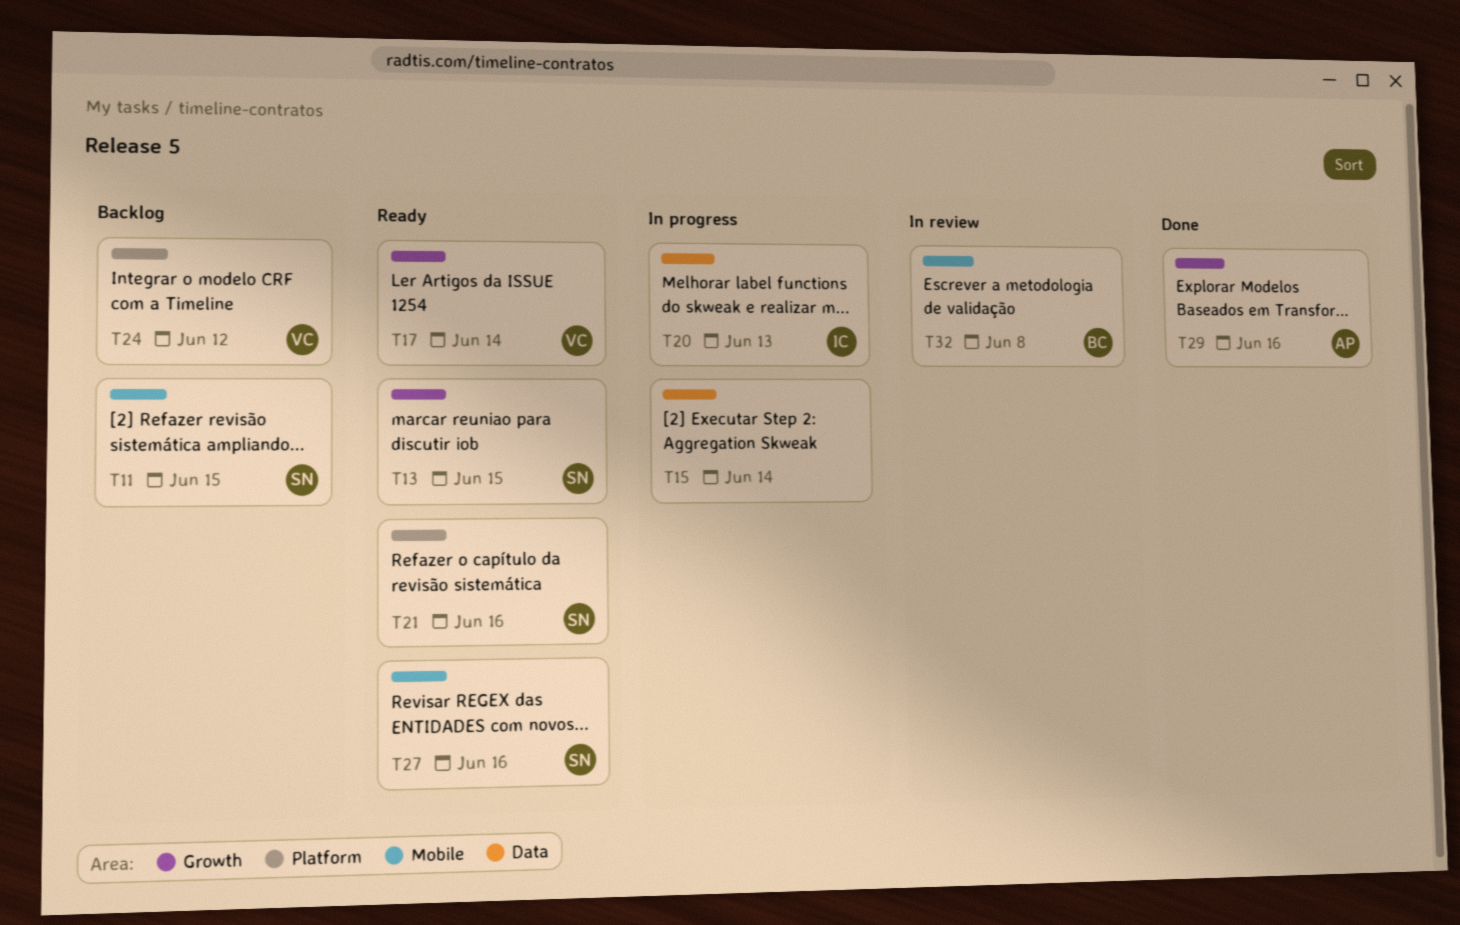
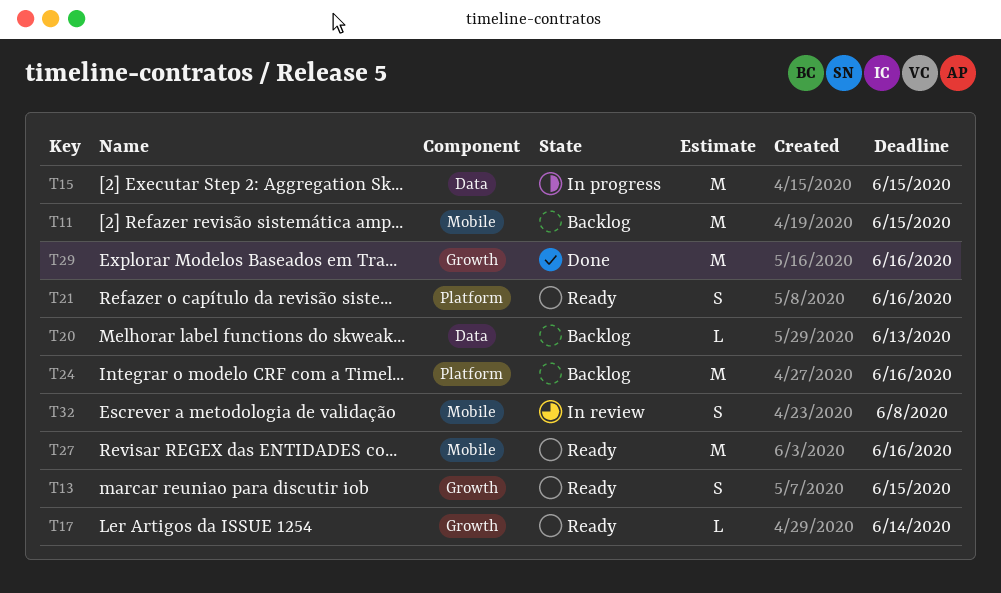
T15, due: Jun 14 -> Jun 15
T20, status: In progress -> Backlog
T24, due: Jun 12 -> Jun 16

